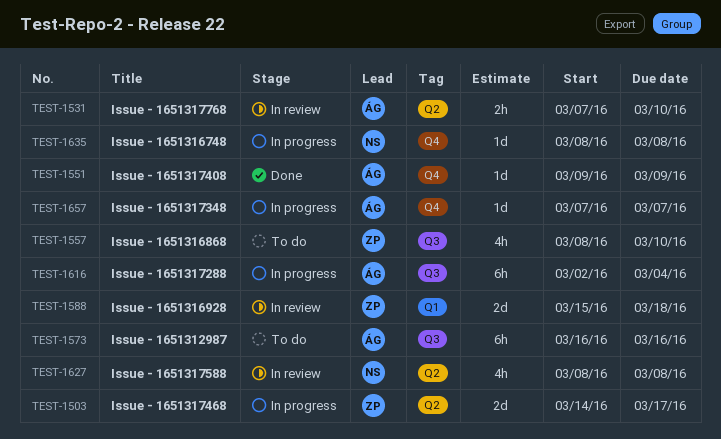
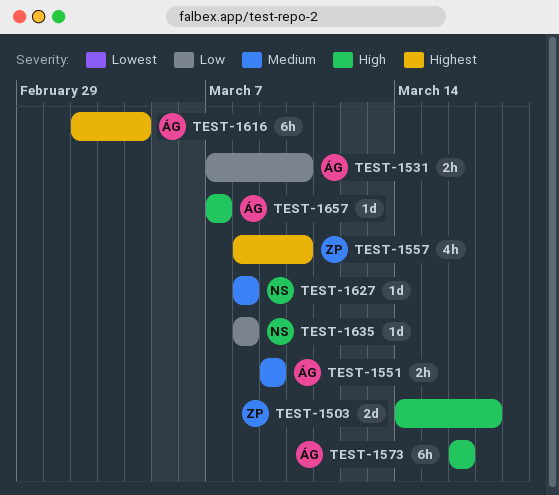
TEST-1551, estimate: 1d -> 2h
TEST-1588: present -> none
TEST-1627, estimate: 4h -> 1d

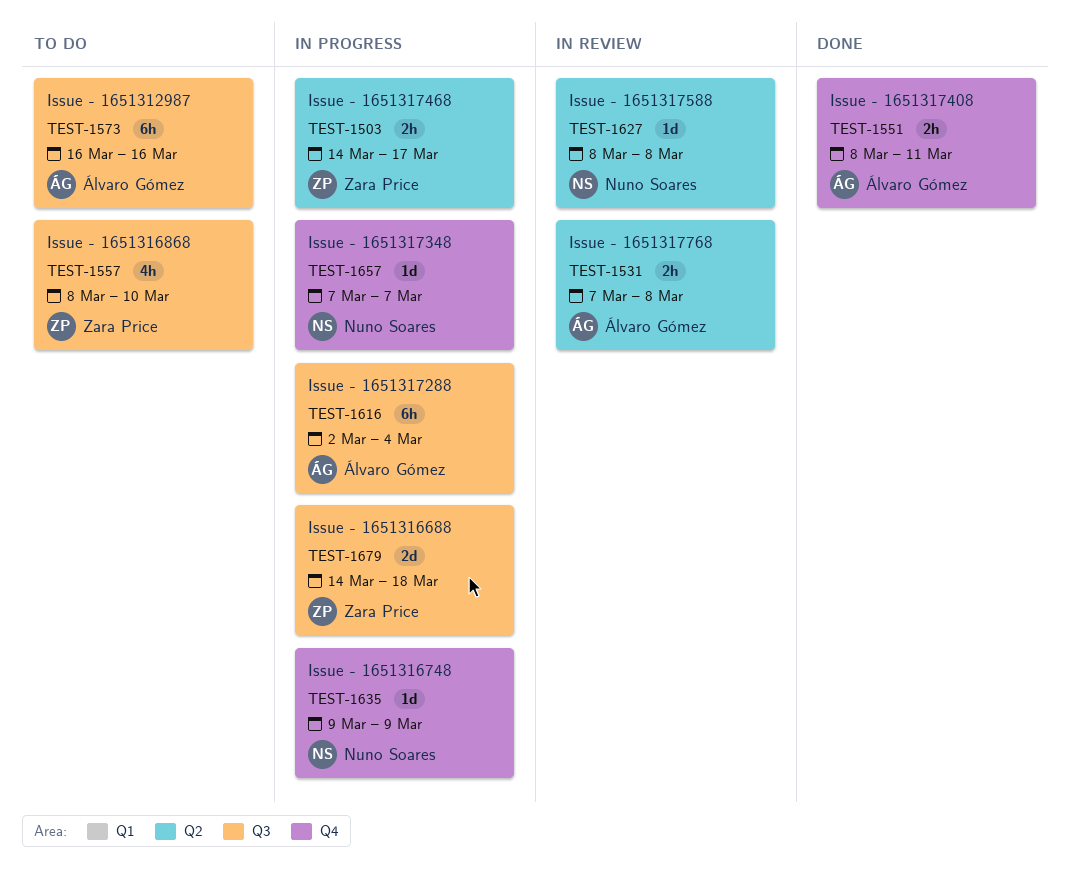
TEST-1503, estimate: 2d -> 2h
TEST-1531, due: Mar 10 -> Mar 8
TEST-1551, start: Mar 9 -> Mar 8
TEST-1551, due: Mar 9 -> Mar 11
TEST-1635, start: Mar 8 -> Mar 9
TEST-1635, due: Mar 8 -> Mar 9
TEST-1657, owner: Álvaro Gómez -> Nuno Soares
TEST-1679: none -> present

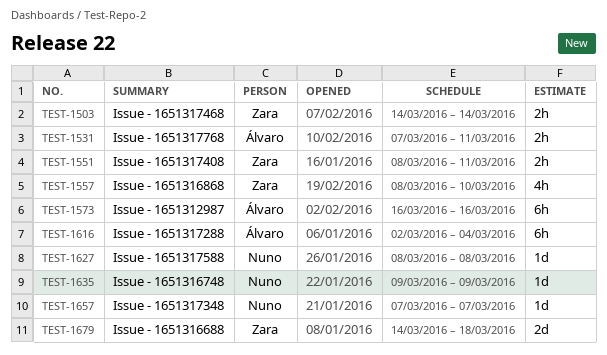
TEST-1503, due: Mar 17 -> Mar 14
TEST-1531, due: Mar 8 -> Mar 11
TEST-1551, owner: Álvaro Gómez -> Zara Price

